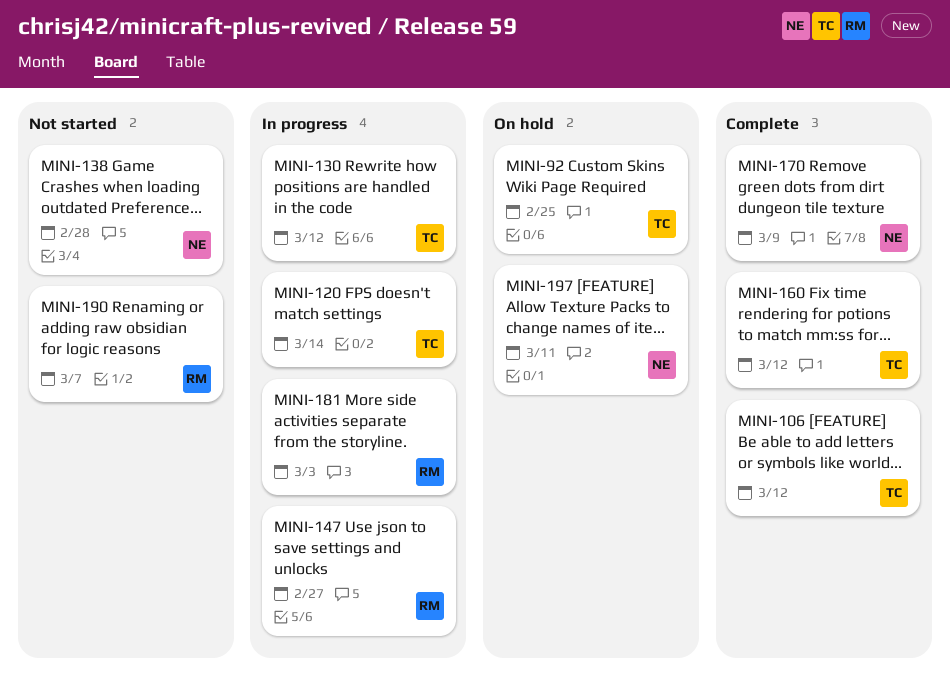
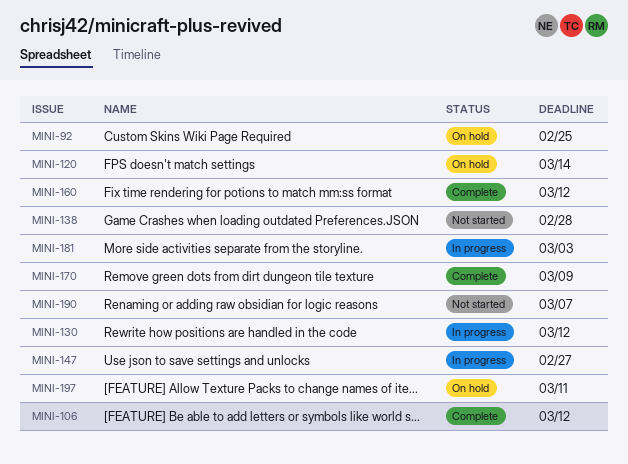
MINI-120, status: In progress -> On hold

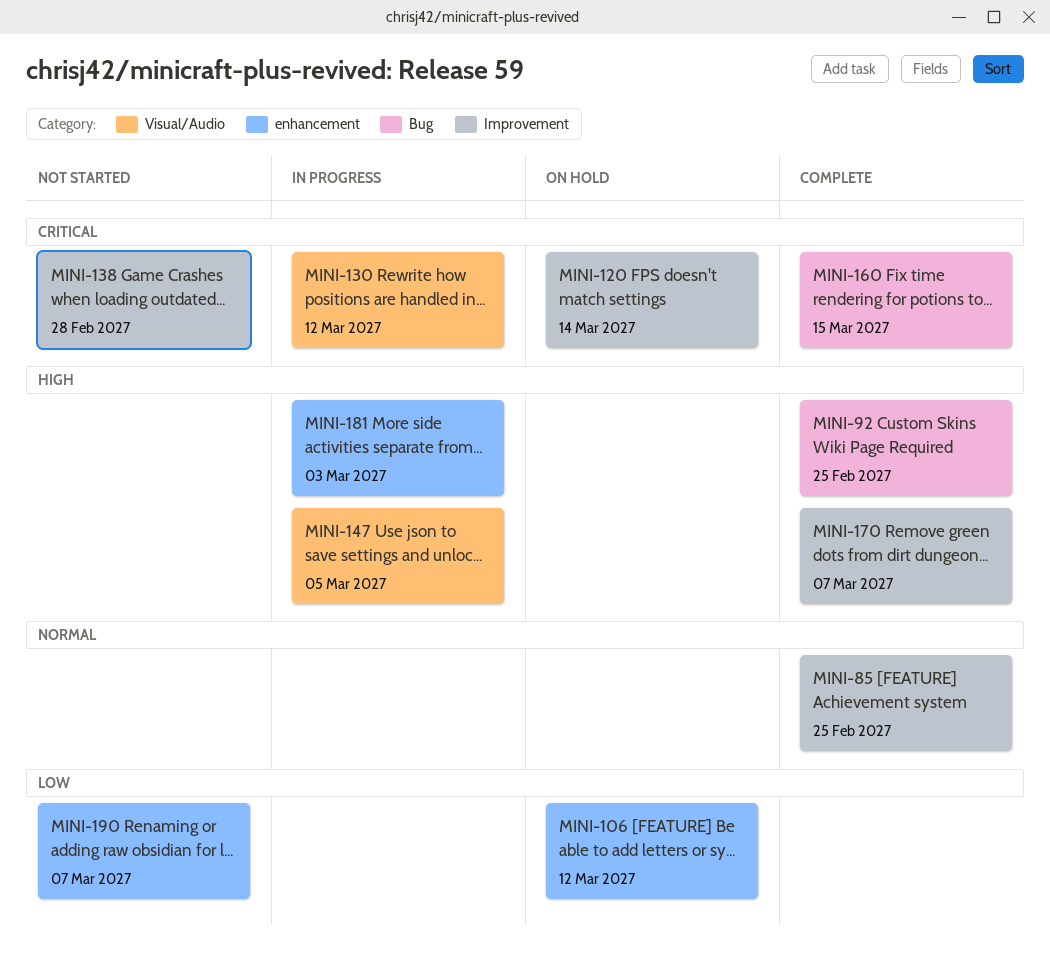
MINI-85: none -> present
MINI-92, status: On hold -> Complete
MINI-106, status: Complete -> On hold
MINI-147, due: Feb 27 -> Mar 5
MINI-160, due: Mar 12 -> Mar 15
MINI-170, due: Mar 9 -> Mar 7
MINI-197: present -> none

